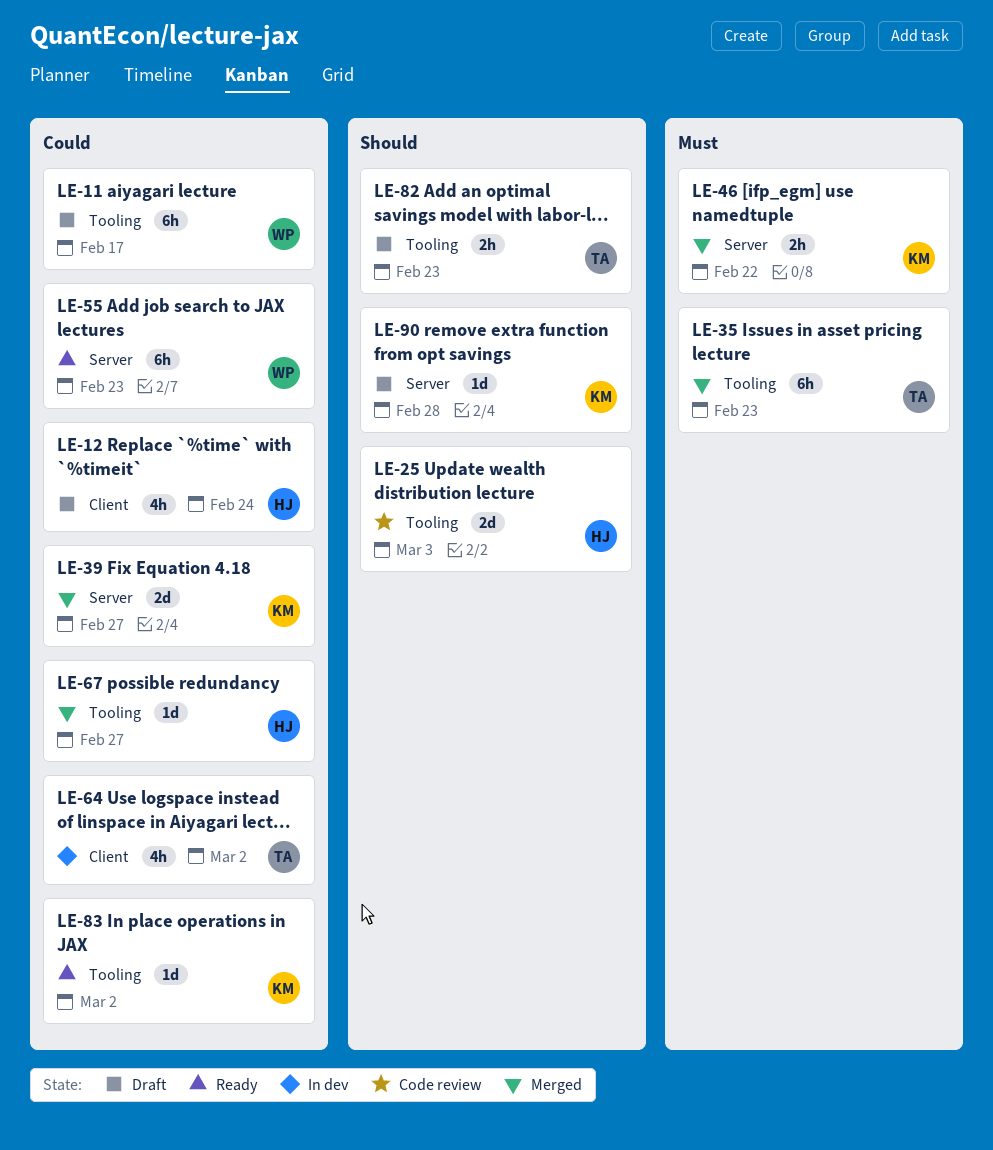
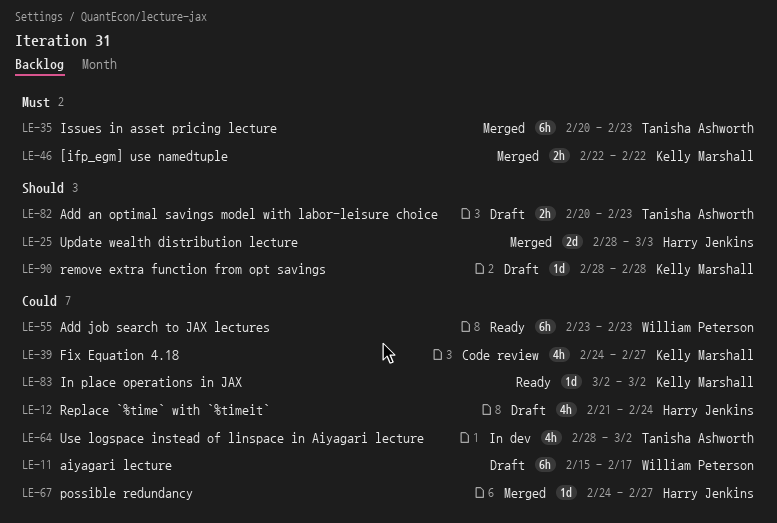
LE-25, status: Code review -> Merged
LE-39, status: Merged -> Code review
LE-39, estimate: 2d -> 4h

